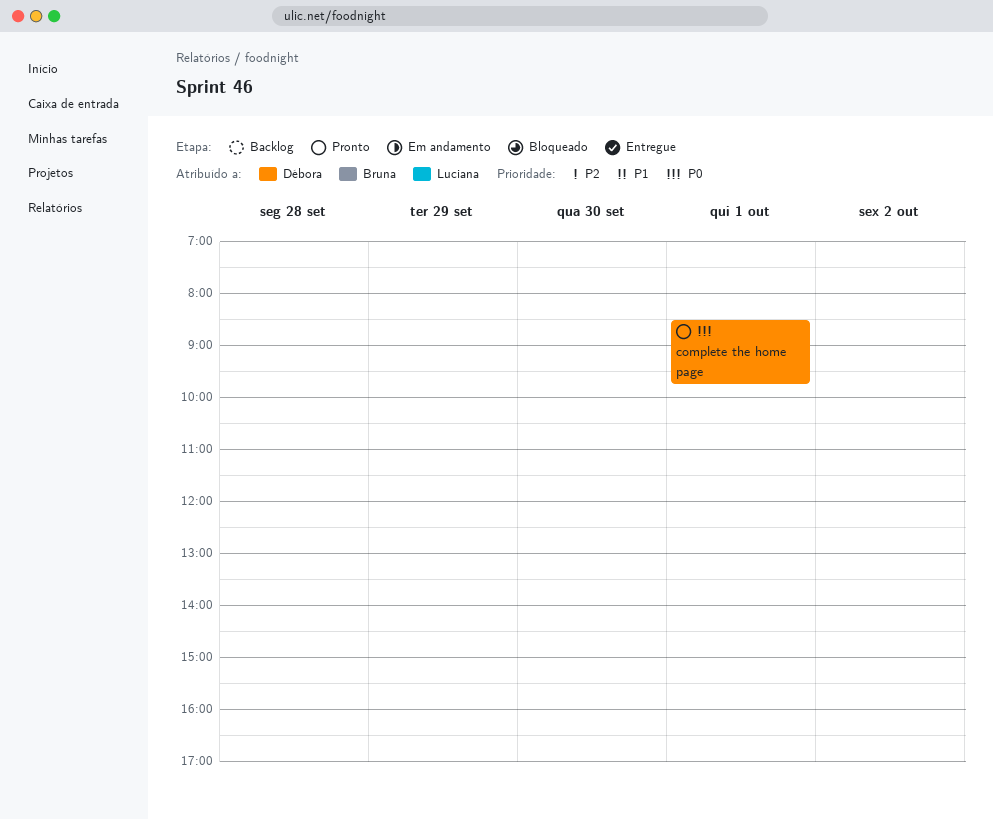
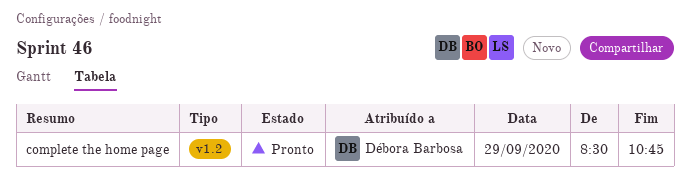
complete the home page, day: Oct 1 -> Sep 29
complete the home page, ends: 09:45 -> 10:45

